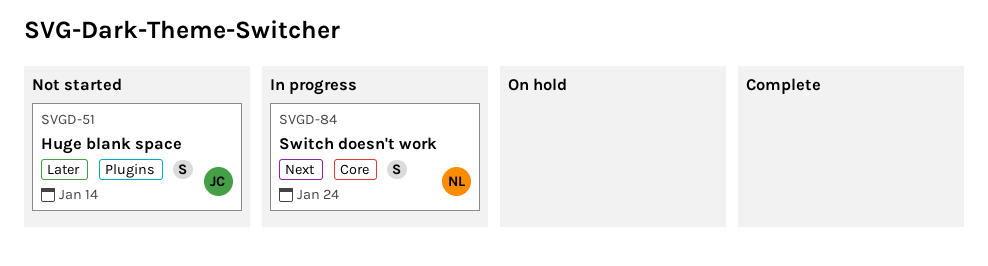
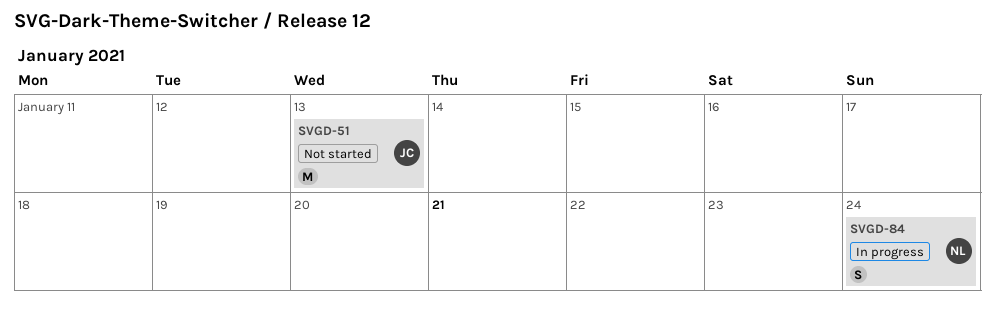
SVGD-51, estimate: S -> M
SVGD-51, due: Jan 14 -> Jan 13

